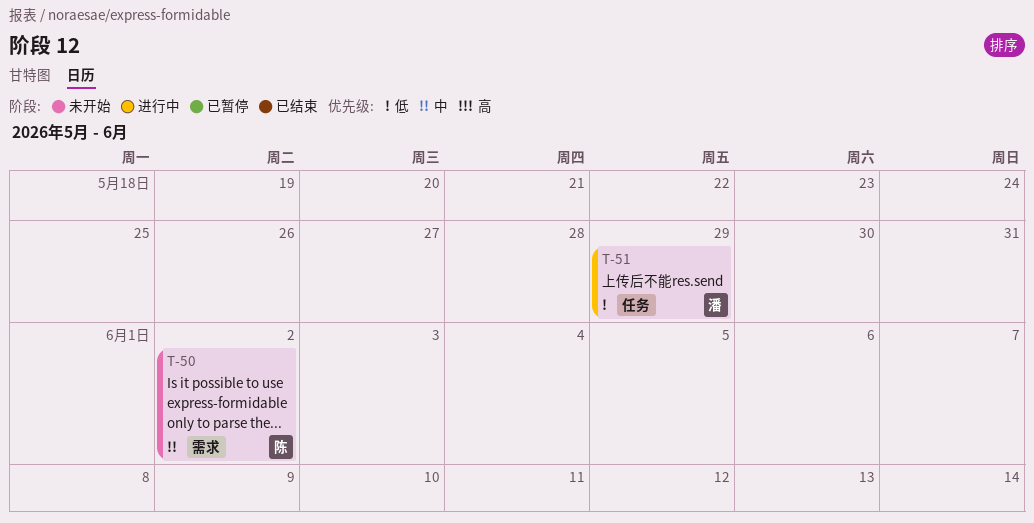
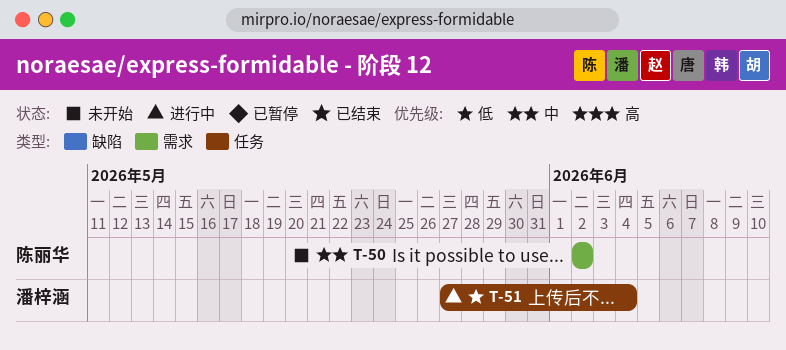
T-51, due: May 29 -> Jun 4

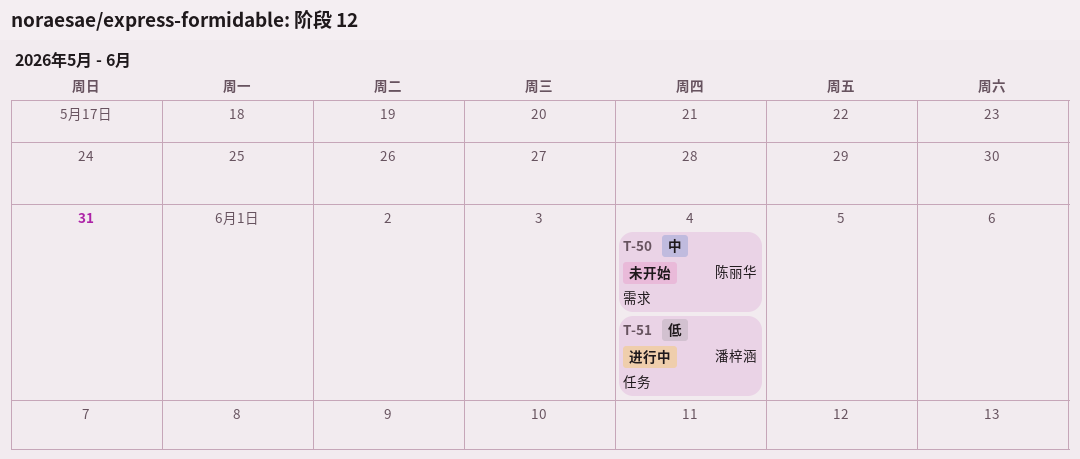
T-50, due: Jun 2 -> Jun 4

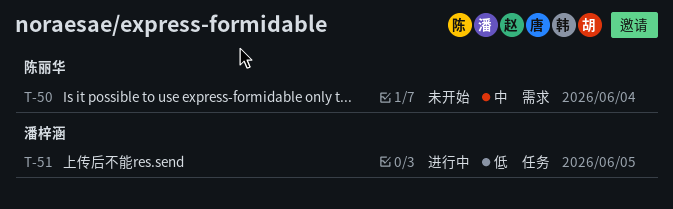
T-51, due: Jun 4 -> Jun 5

